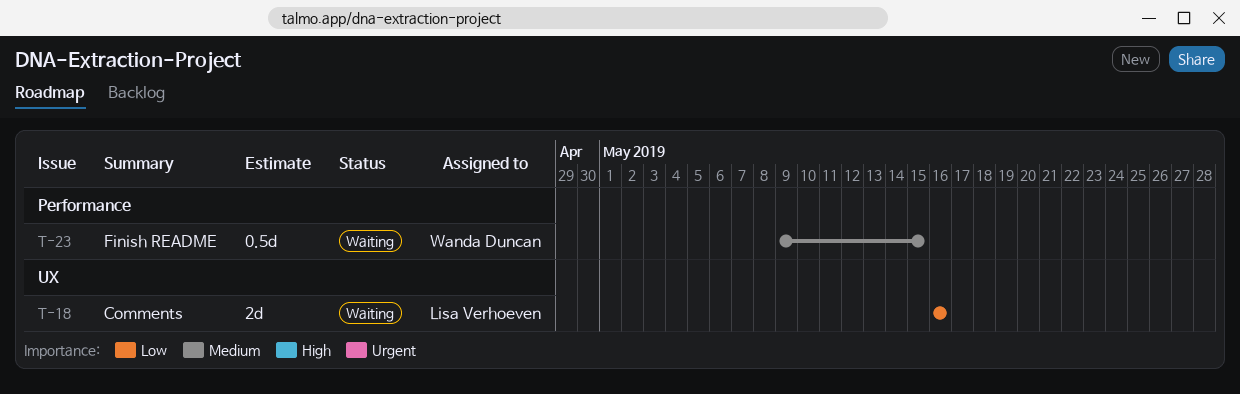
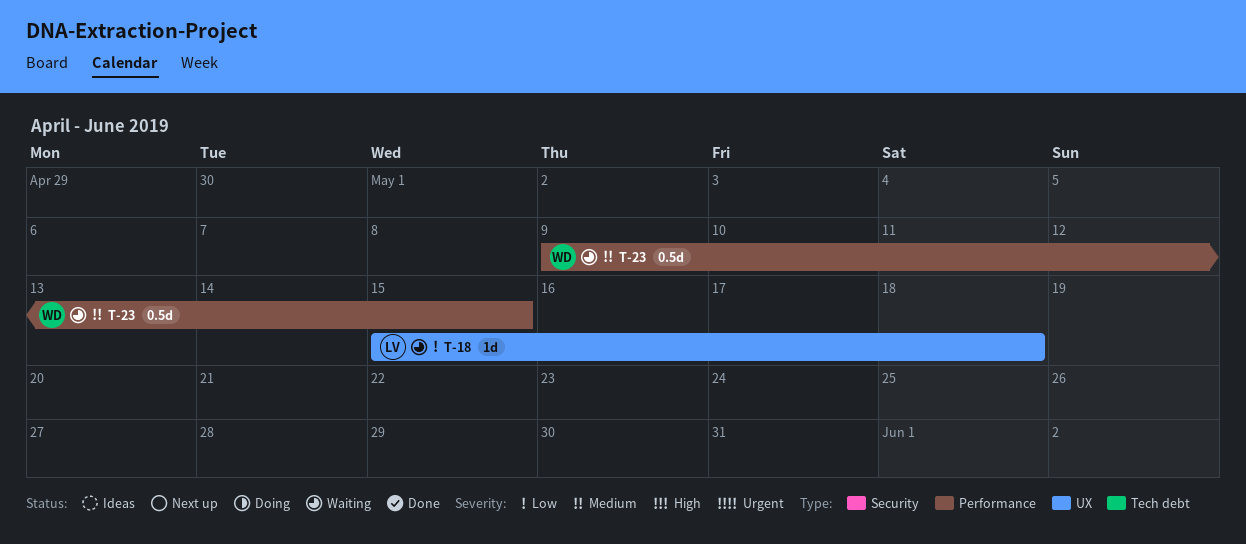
T-18, estimate: 2d -> 1d
T-18, start: May 16 -> May 15
T-18, due: May 16 -> May 18

